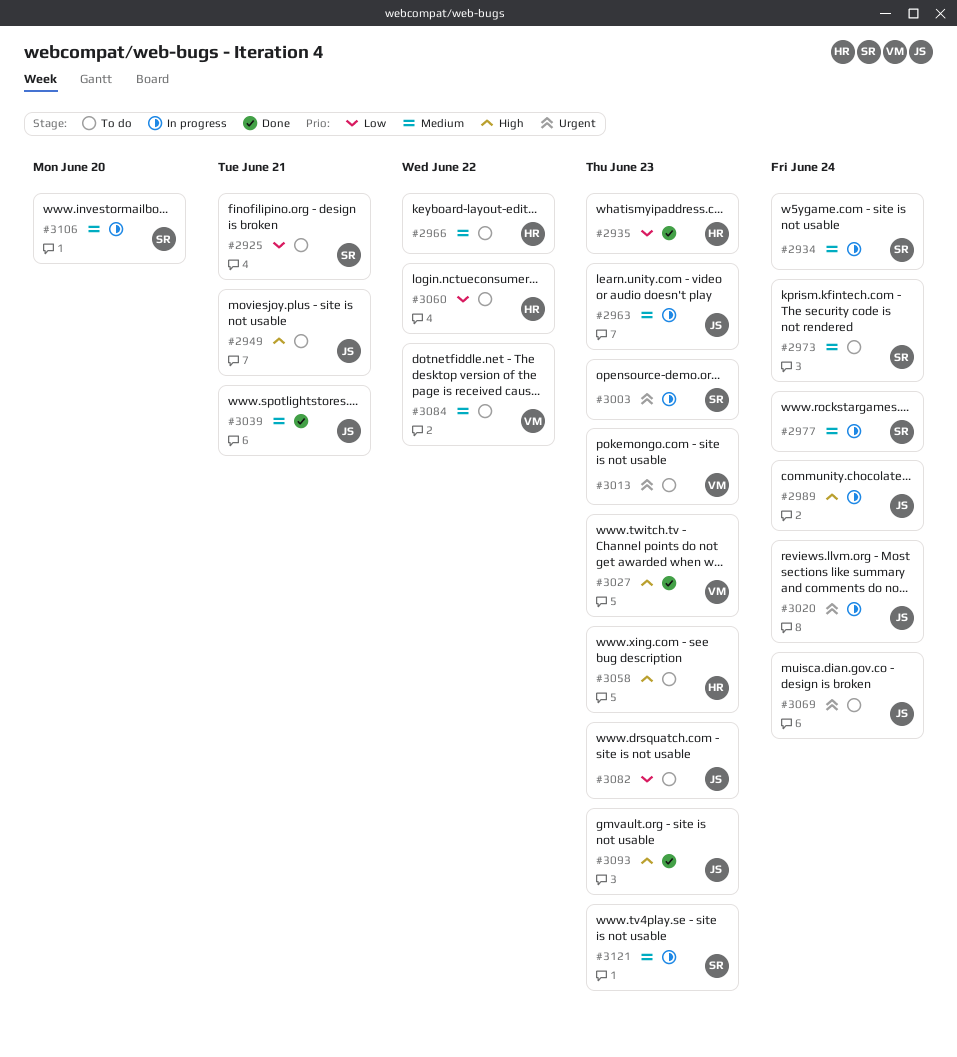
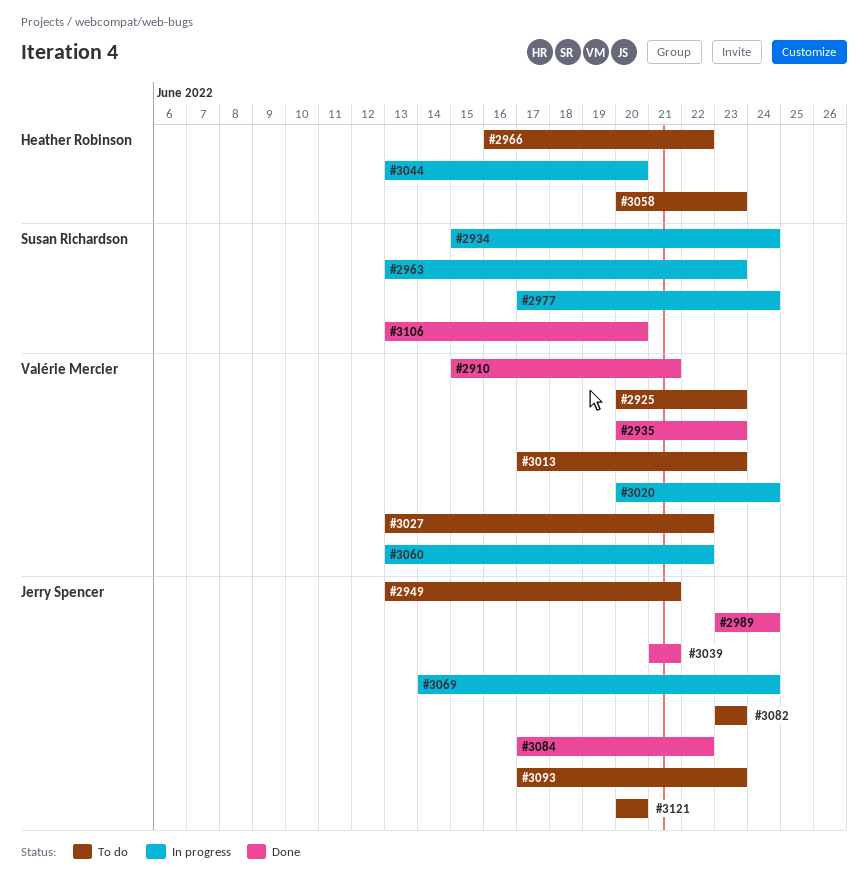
#2910: none -> present
#2925, owner: Susan Richardson -> Valérie Mercier
#2925, due: Jun 21 -> Jun 23
#2935, owner: Heather Robinson -> Valérie Mercier
#2963, owner: Jerry Spencer -> Susan Richardson
#2973: present -> none
#2989, status: In progress -> Done
#3003: present -> none
#3020, owner: Jerry Spencer -> Valérie Mercier
#3027, status: Done -> To do
#3027, due: Jun 23 -> Jun 22
#3044: none -> present
#3060, status: To do -> In progress
#3060, owner: Heather Robinson -> Valérie Mercier
#3069, status: To do -> In progress
#3084, status: To do -> Done
#3084, owner: Valérie Mercier -> Jerry Spencer
#3093, status: Done -> To do
#3106, status: In progress -> Done
#3121, status: In progress -> To do
#3121, owner: Susan Richardson -> Jerry Spencer
#3121, due: Jun 23 -> Jun 20

